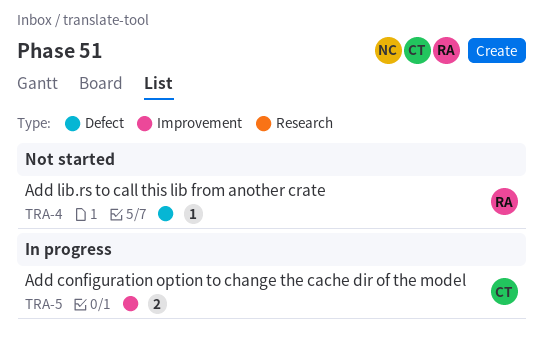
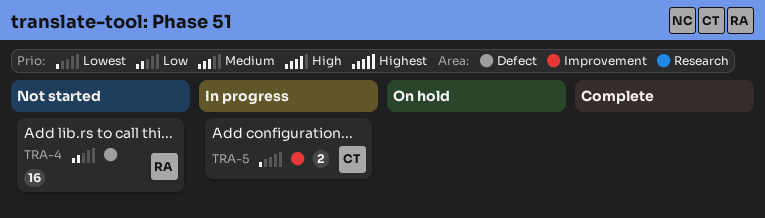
TRA-4, estimate: 1 -> 16

